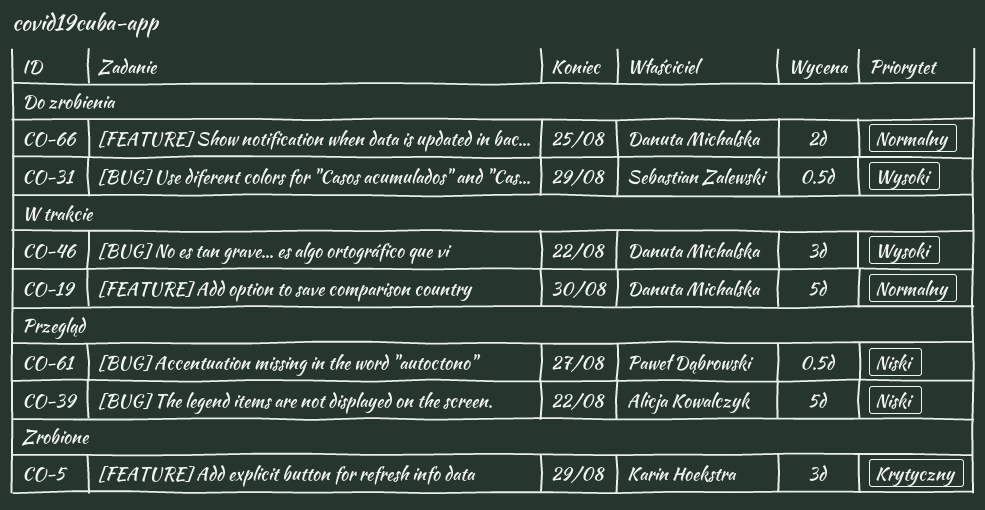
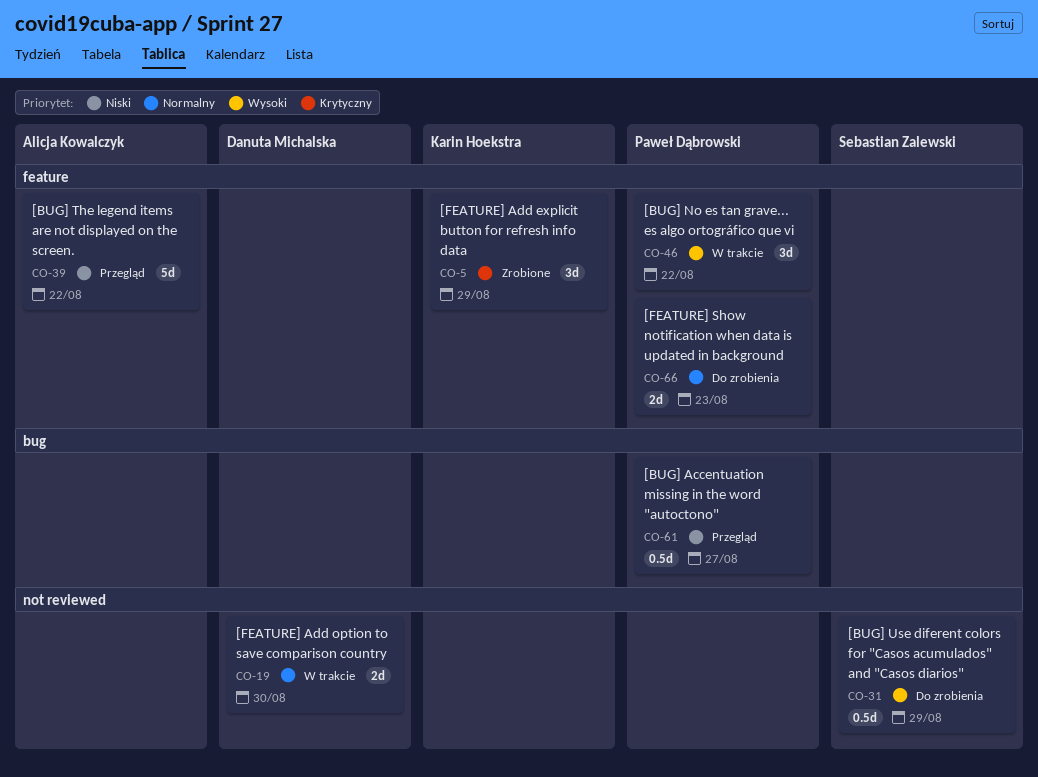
CO-19, estimate: 5d -> 2d
CO-46, owner: Danuta Michalska -> Paweł Dąbrowski
CO-66, owner: Danuta Michalska -> Paweł Dąbrowski
CO-66, due: Aug 25 -> Aug 23

